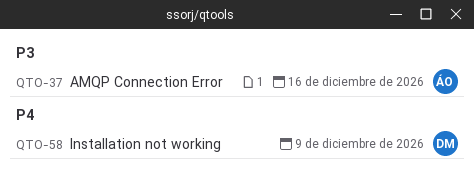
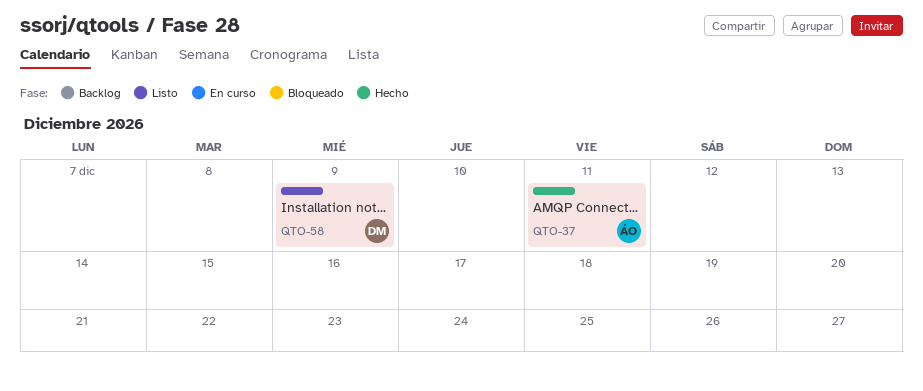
QTO-37, due: Dec 16 -> Dec 11

